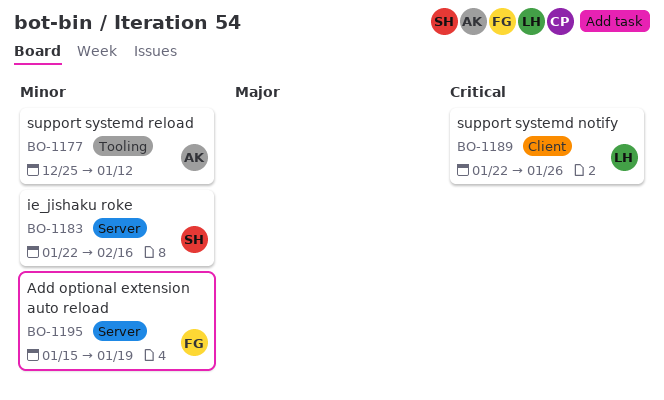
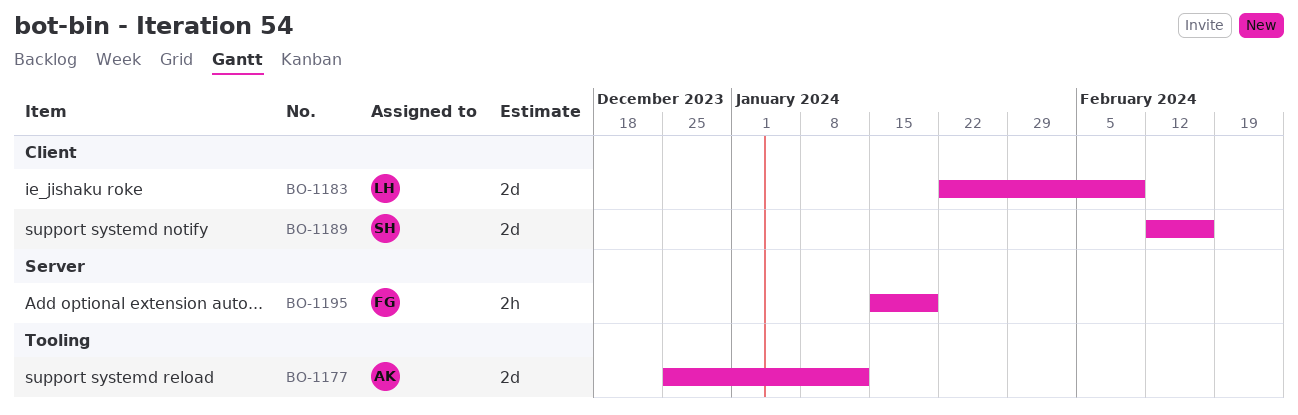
BO-1183, owner: SH -> LH
BO-1183, label: Server -> Client
BO-1183, due: Feb 16 -> Feb 9
BO-1189, owner: LH -> SH
BO-1189, start: Jan 22 -> Feb 12
BO-1189, due: Jan 26 -> Feb 16

